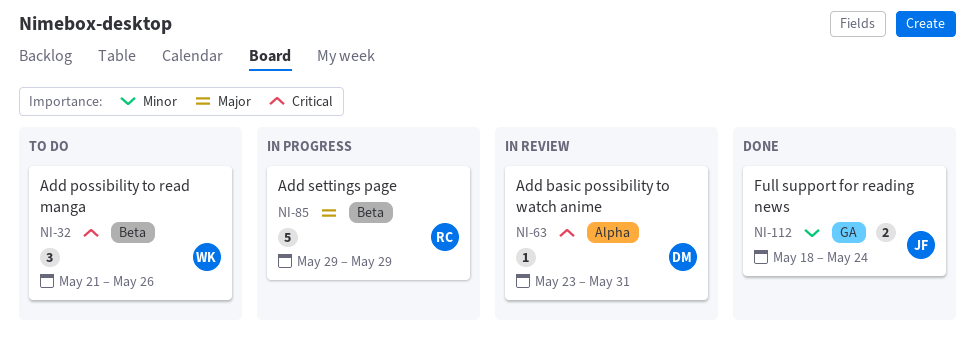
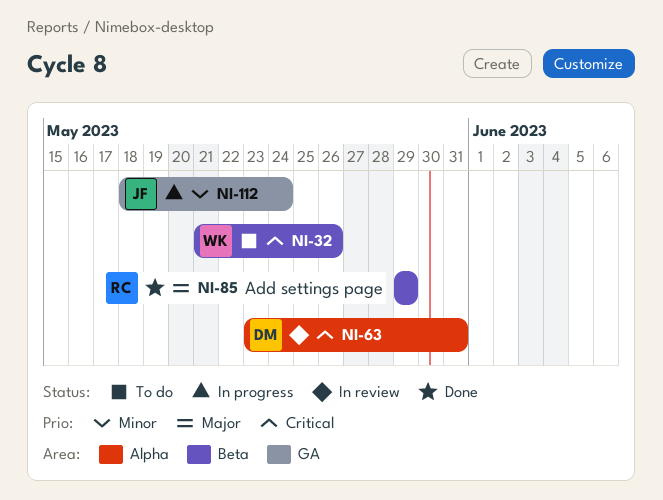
NI-85, status: In progress -> Done
NI-112, status: Done -> In progress

